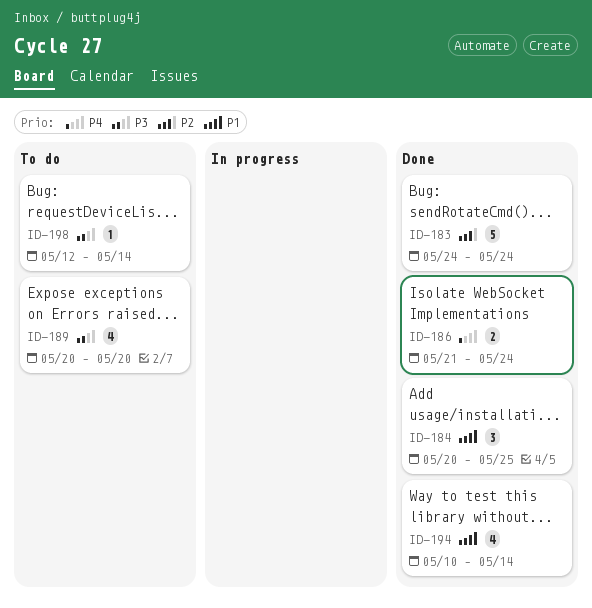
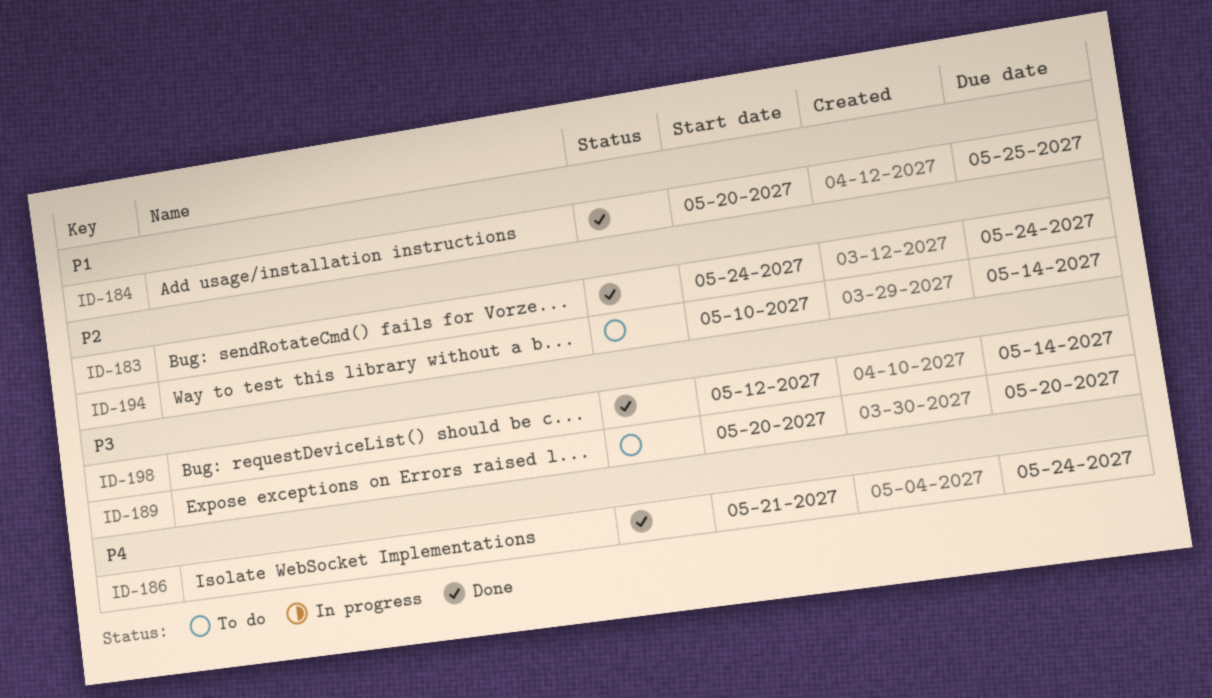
ID-194, status: Done -> To do
ID-194, priority: P1 -> P2
ID-198, status: To do -> Done

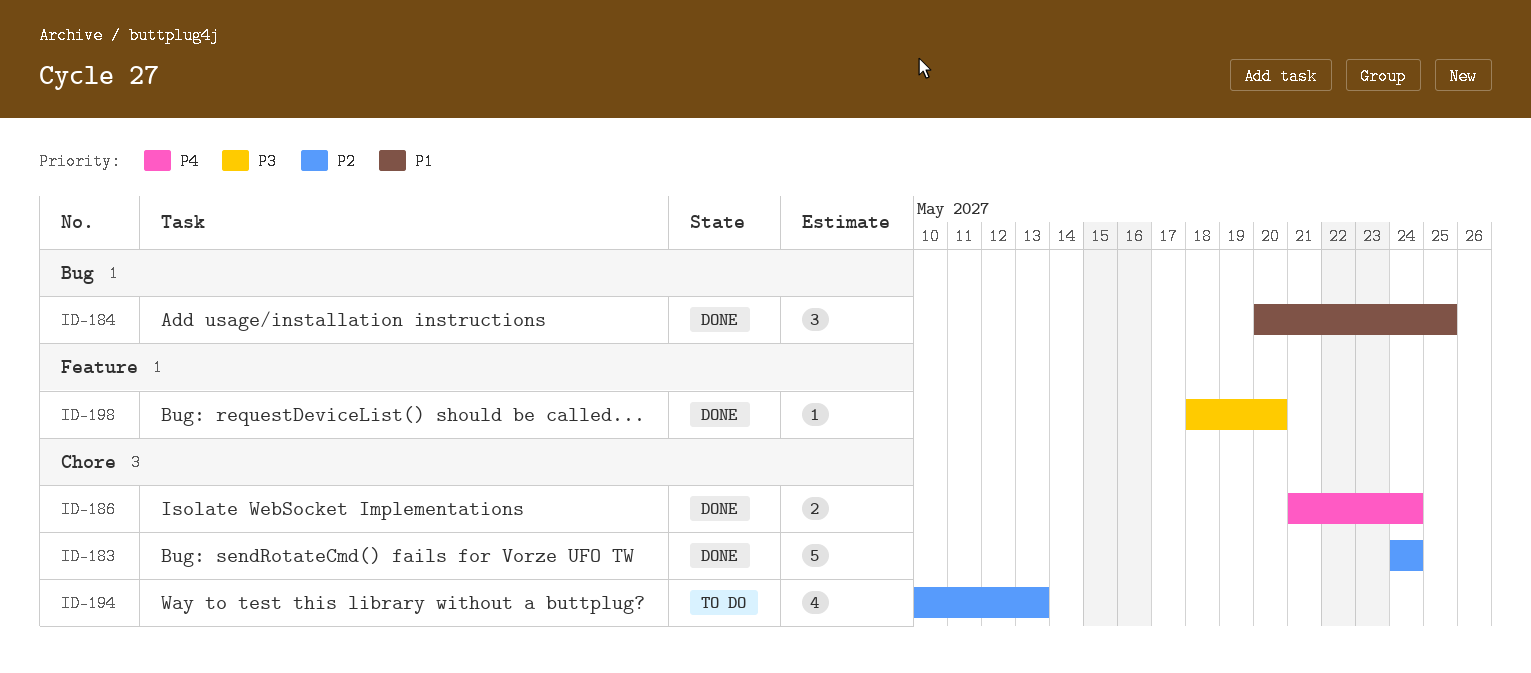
ID-189: present -> none
ID-194, due: May 14 -> May 13
ID-198, start: May 12 -> May 18
ID-198, due: May 14 -> May 20

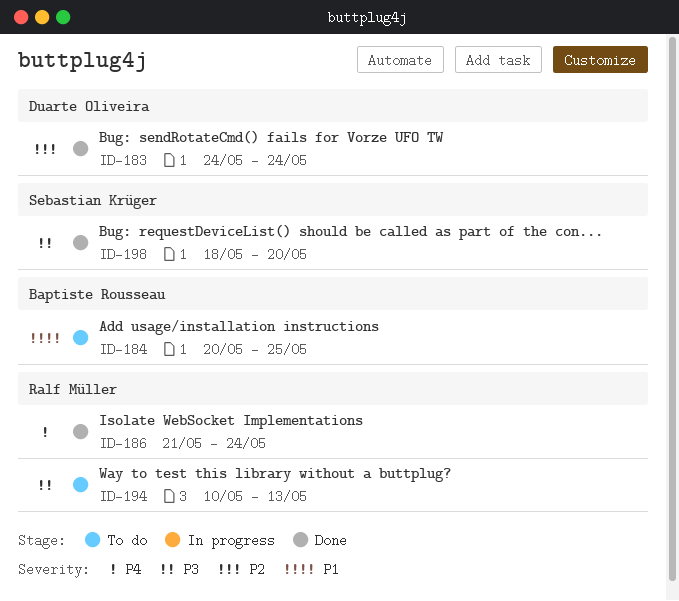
ID-184, status: Done -> To do
ID-194, priority: P2 -> P3

